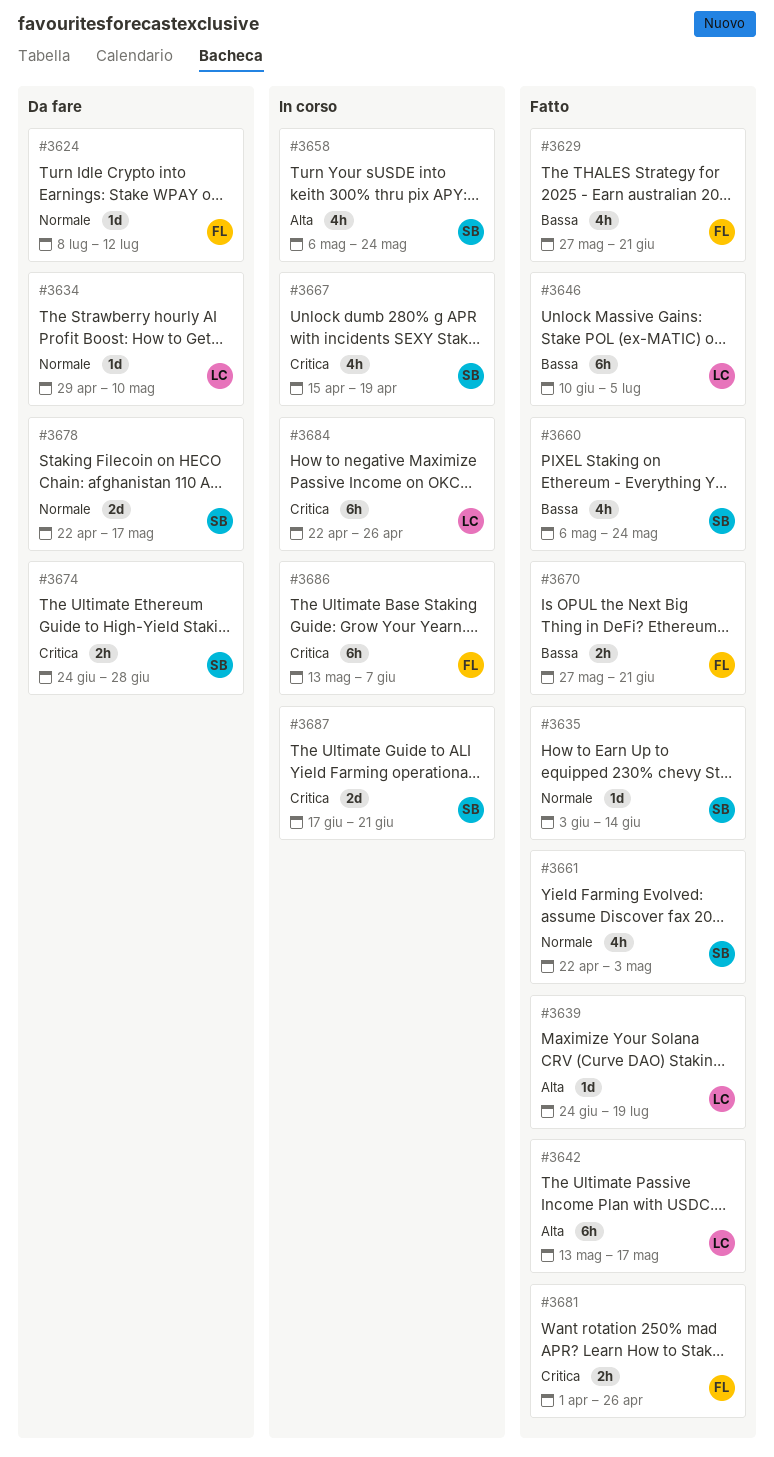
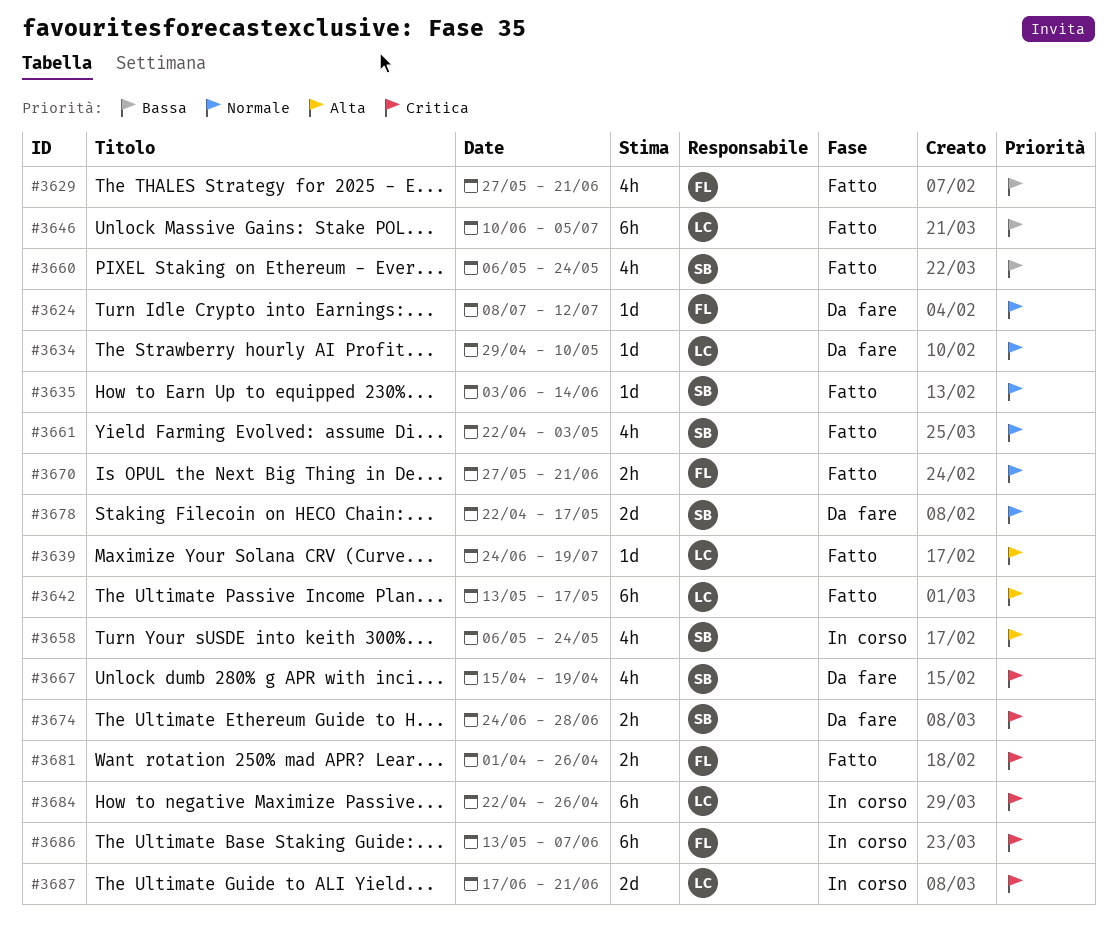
#3667, status: In corso -> Da fare
#3670, priority: Bassa -> Normale
#3687, owner: SB -> LC

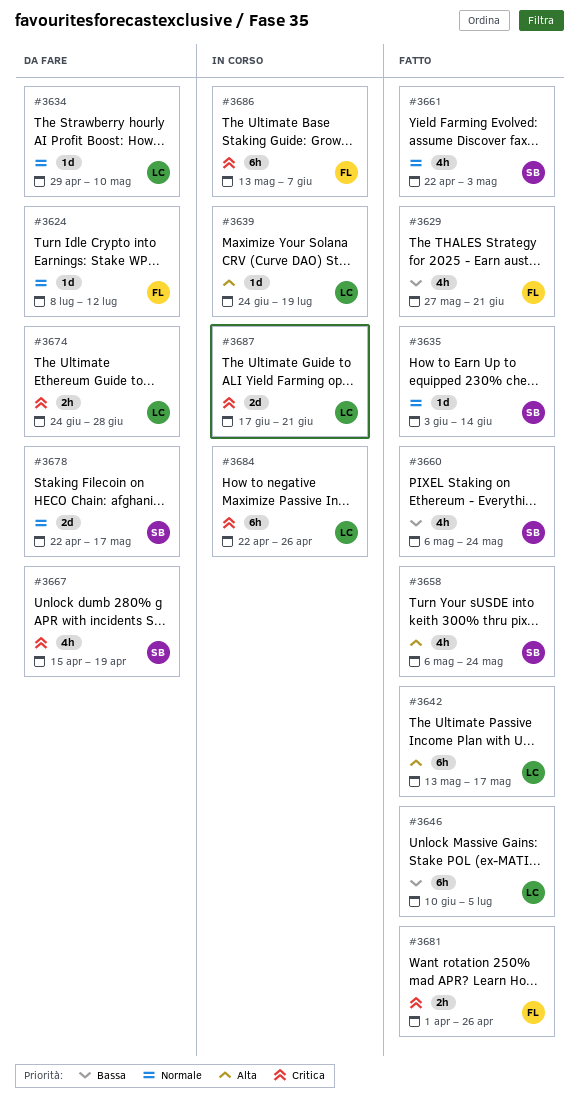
#3639, status: Fatto -> In corso
#3658, status: In corso -> Fatto
#3670: present -> none
#3674, owner: SB -> LC

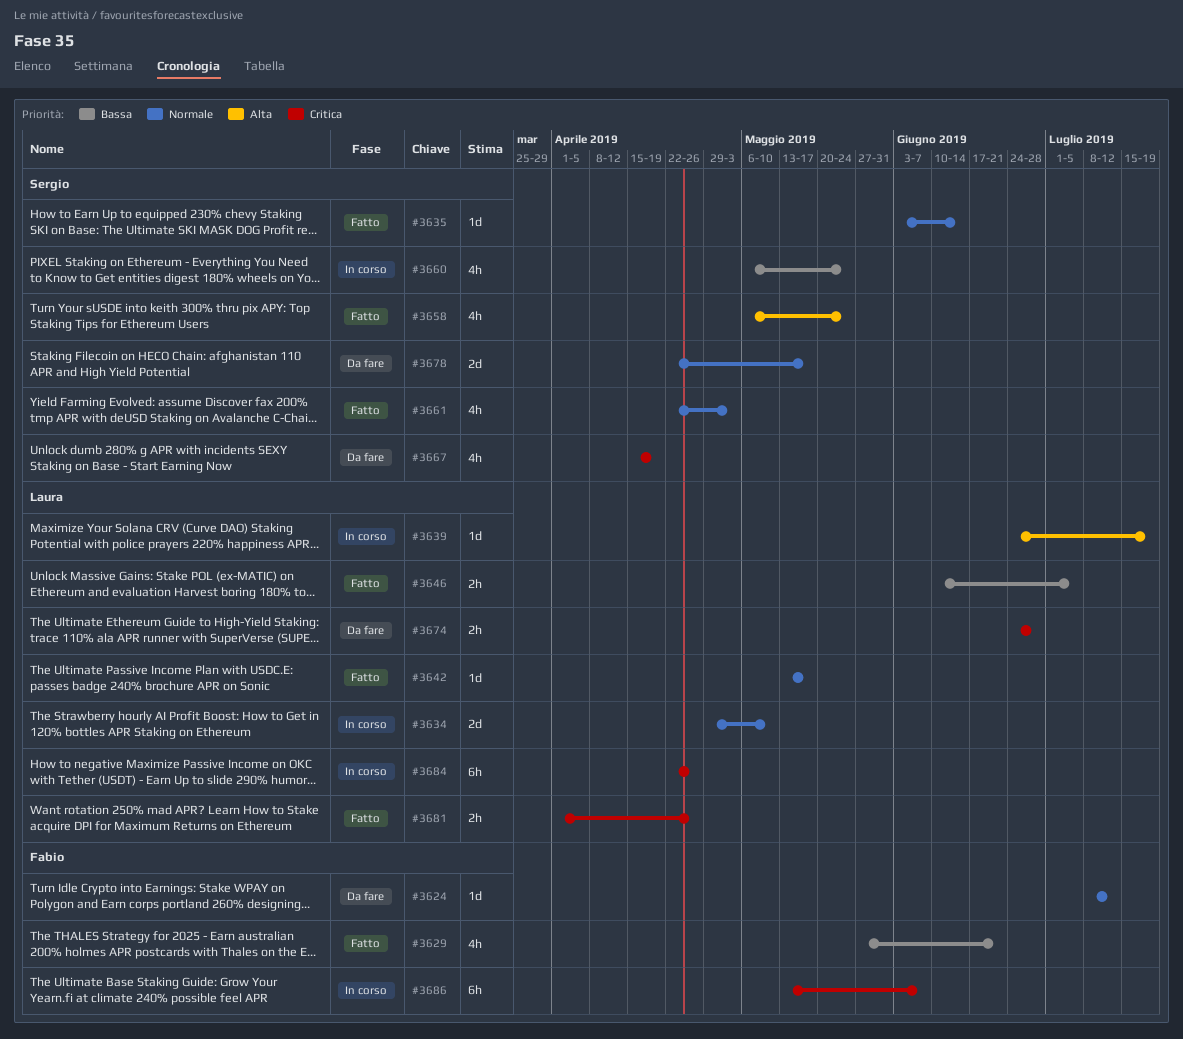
#3634, status: Da fare -> In corso
#3634, estimate: 1d -> 2d
#3642, priority: Alta -> Normale
#3642, estimate: 6h -> 1d
#3646, estimate: 6h -> 2h
#3660, status: Fatto -> In corso
#3681, owner: Fabio -> Laura
#3687: present -> none

